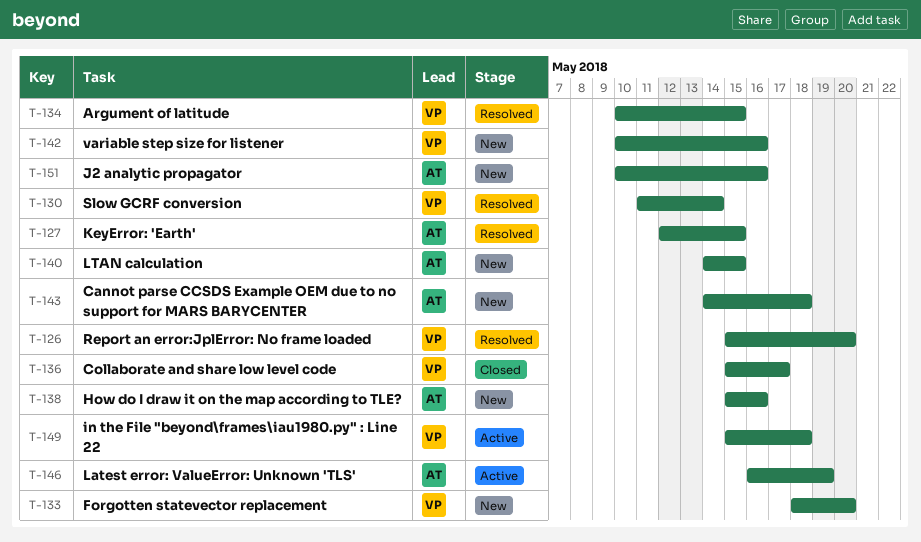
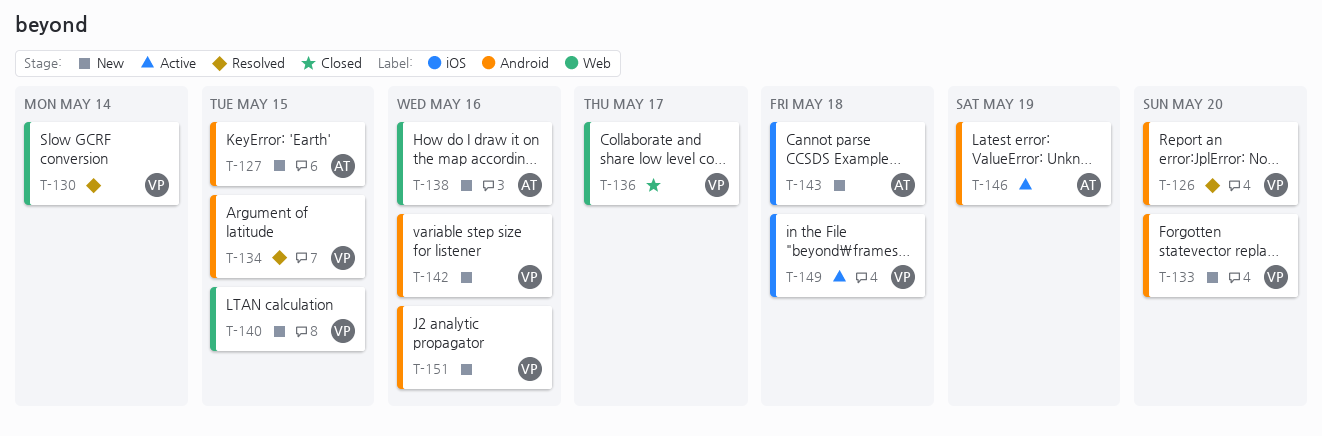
T-127, status: Resolved -> New
T-140, owner: AT -> VP
T-151, owner: AT -> VP

